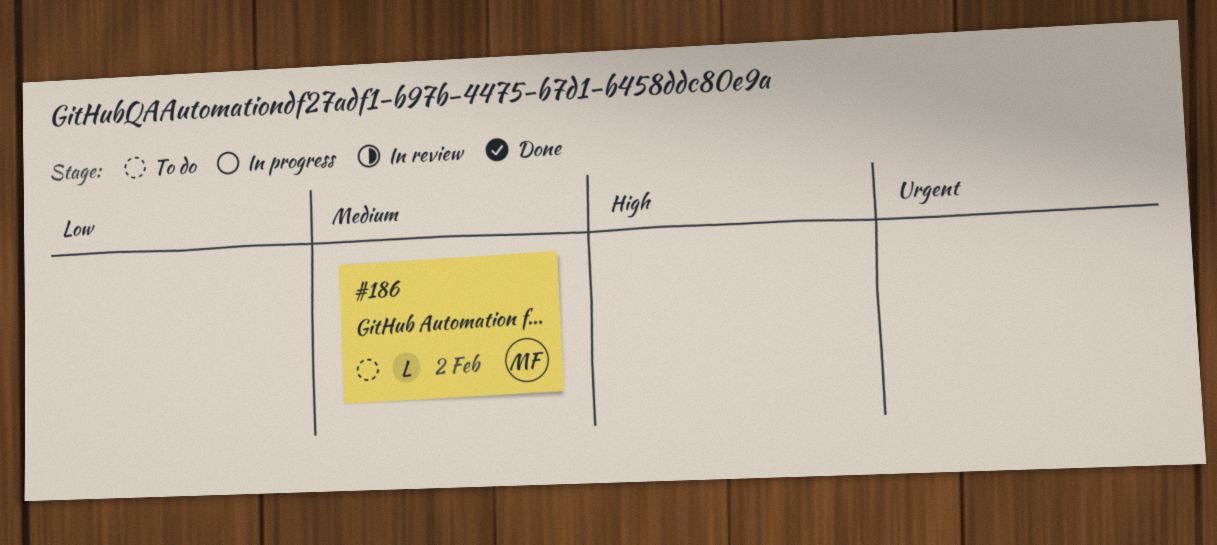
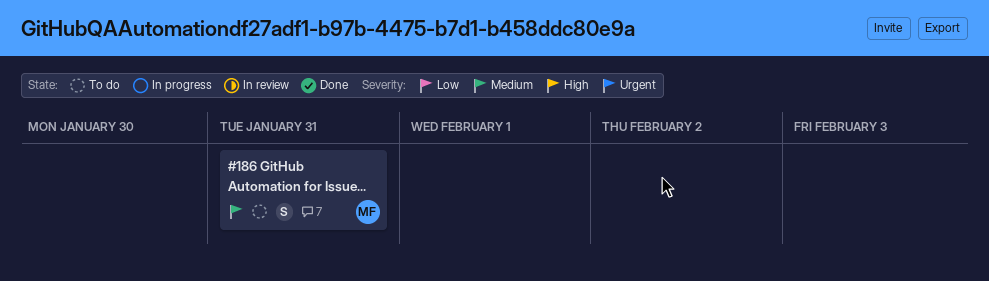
#186, estimate: L -> S
#186, due: Feb 2 -> Jan 31

